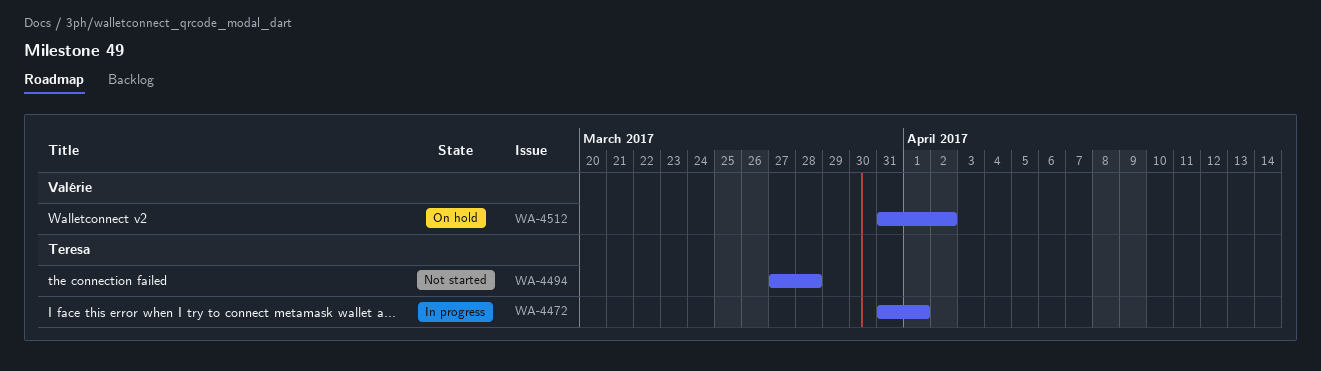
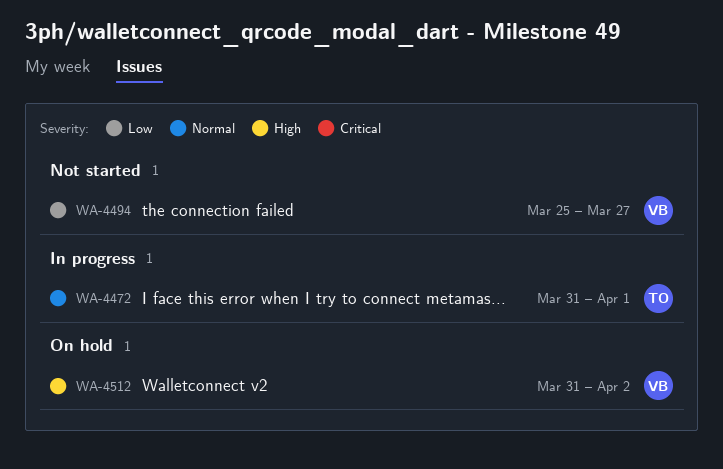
WA-4494, owner: Teresa -> Valérie
WA-4494, start: Mar 27 -> Mar 25
WA-4494, due: Mar 28 -> Mar 27

